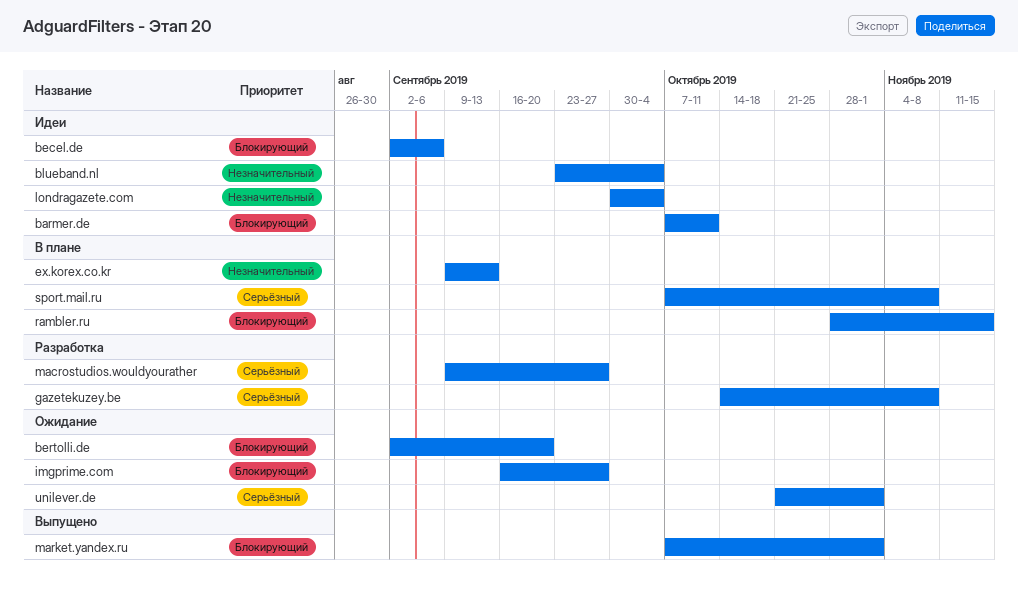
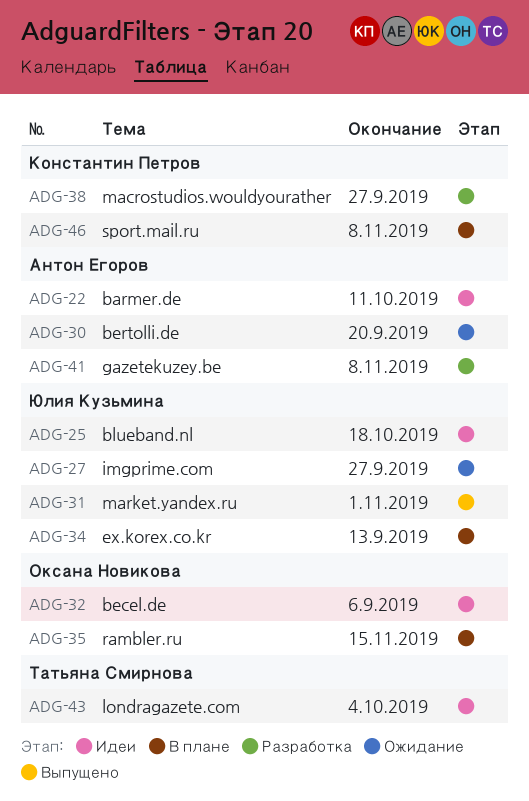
blueband.nl, due: Oct 4 -> Oct 18
unilever.de: present -> none

